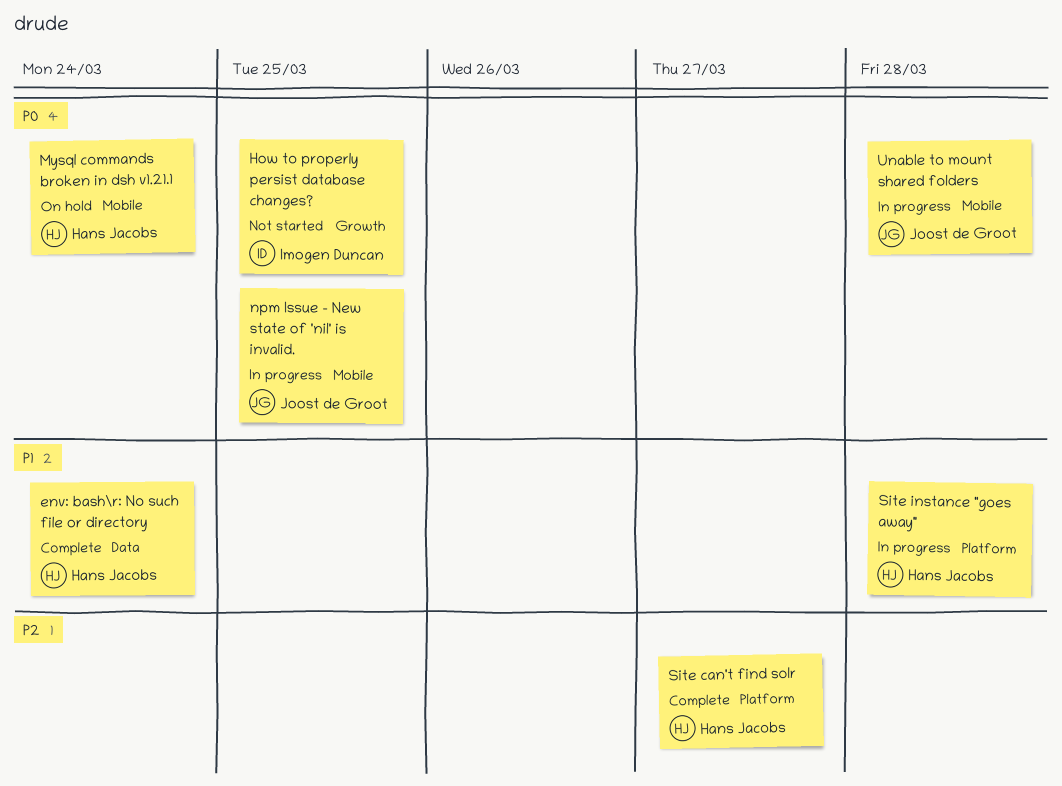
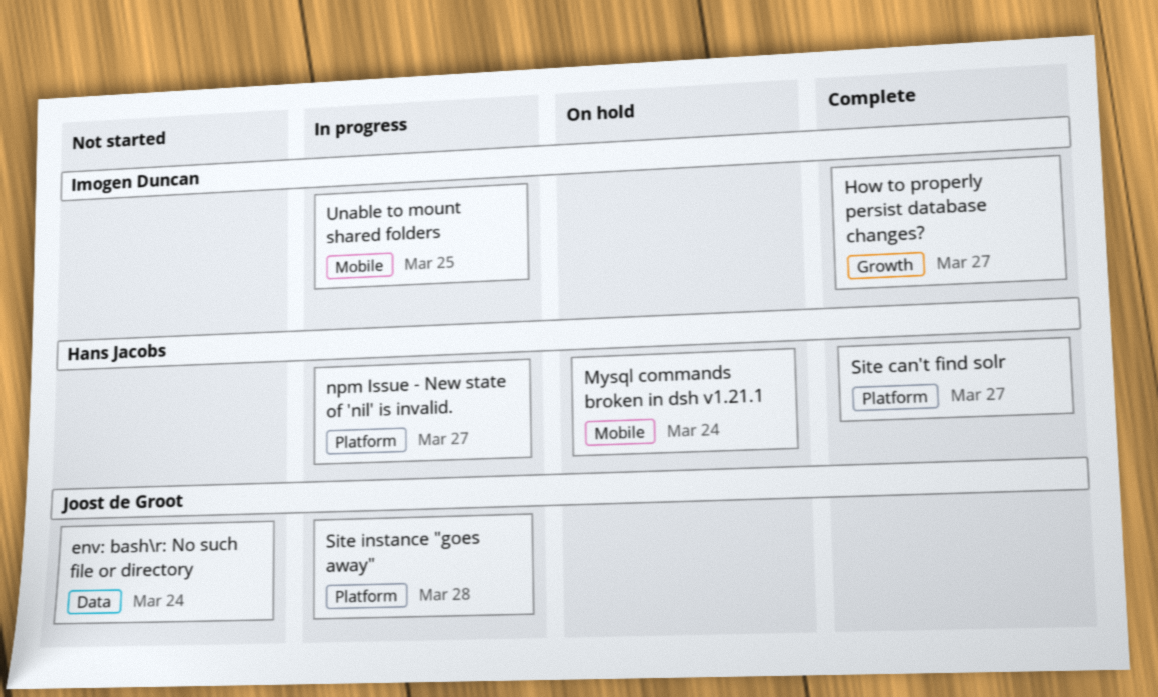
env: bash\r: No such file or directory, status: Complete -> Not started
env: bash\r: No such file or directory, owner: Hans Jacobs -> Joost de Groot
How to properly persist database changes?, status: Not started -> Complete
How to properly persist database changes?, due: Mar 25 -> Mar 27
npm Issue - New state of 'nil' is invalid., owner: Joost de Groot -> Hans Jacobs
npm Issue - New state of 'nil' is invalid., label: Mobile -> Platform
npm Issue - New state of 'nil' is invalid., due: Mar 25 -> Mar 27
Site instance "goes away", owner: Hans Jacobs -> Joost de Groot
Unable to mount shared folders, owner: Joost de Groot -> Imogen Duncan
Unable to mount shared folders, due: Mar 28 -> Mar 25

